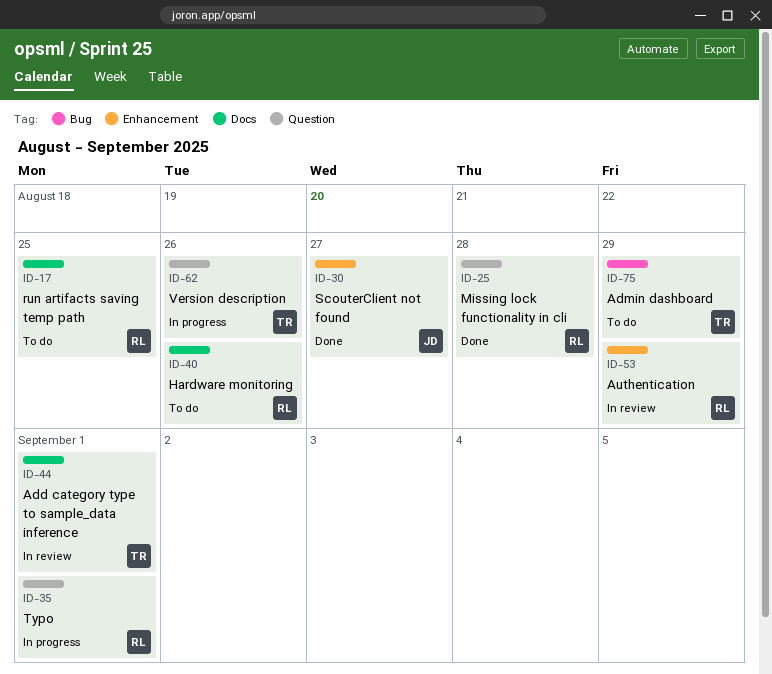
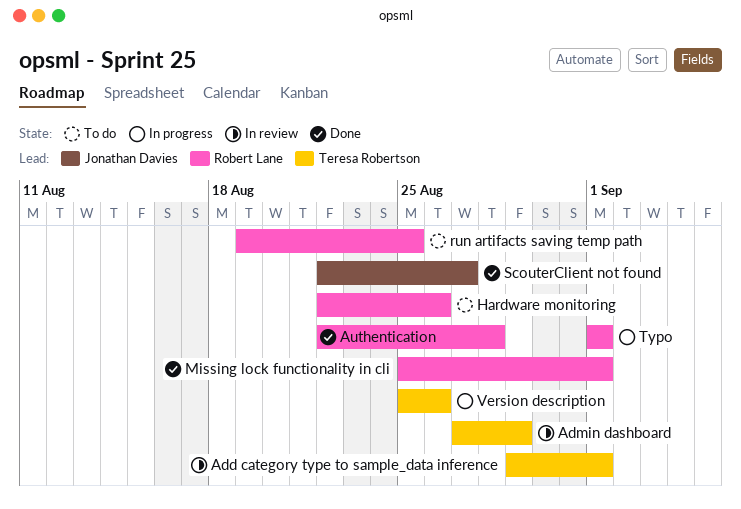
Admin dashboard, status: To do -> In review
Authentication, status: In review -> Done
Authentication, due: Aug 29 -> Aug 28
Missing lock functionality in cli, due: Aug 28 -> Sep 1

